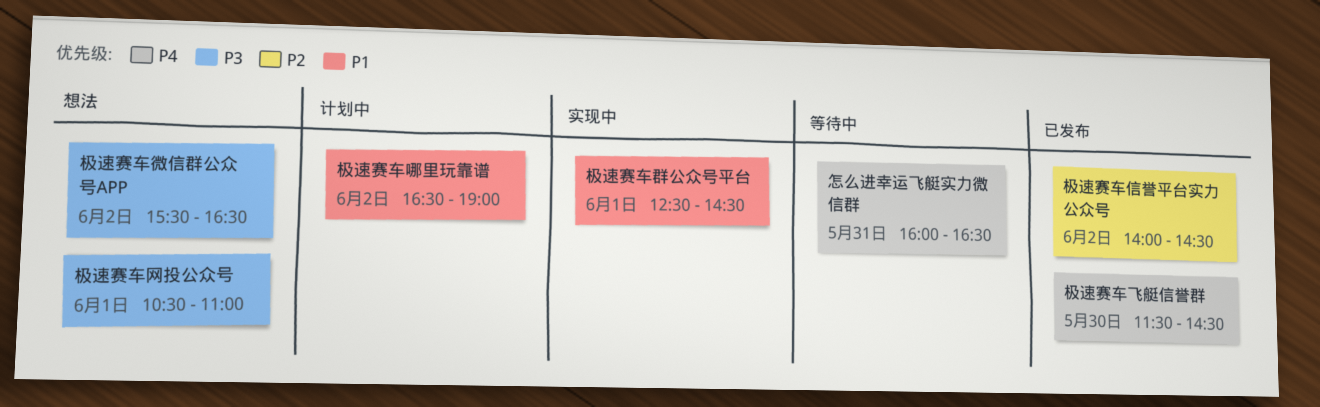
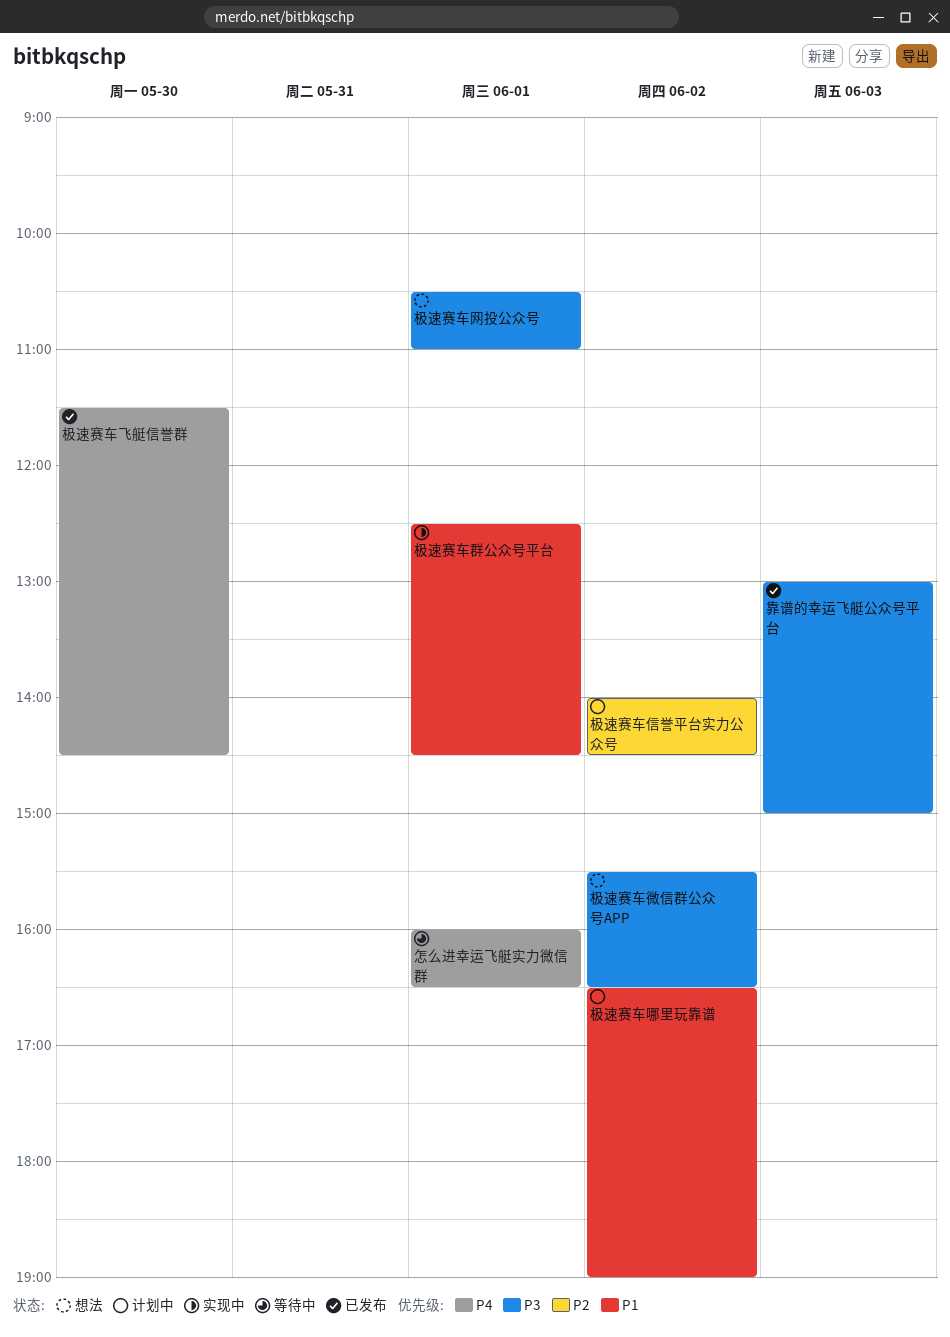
怎么进幸运飞艇实力微信群, day: May 31 -> Jun 1
极速赛车信誉平台实力公众号, status: 已发布 -> 计划中
靠谱的幸运飞艇公众号平台: none -> present

